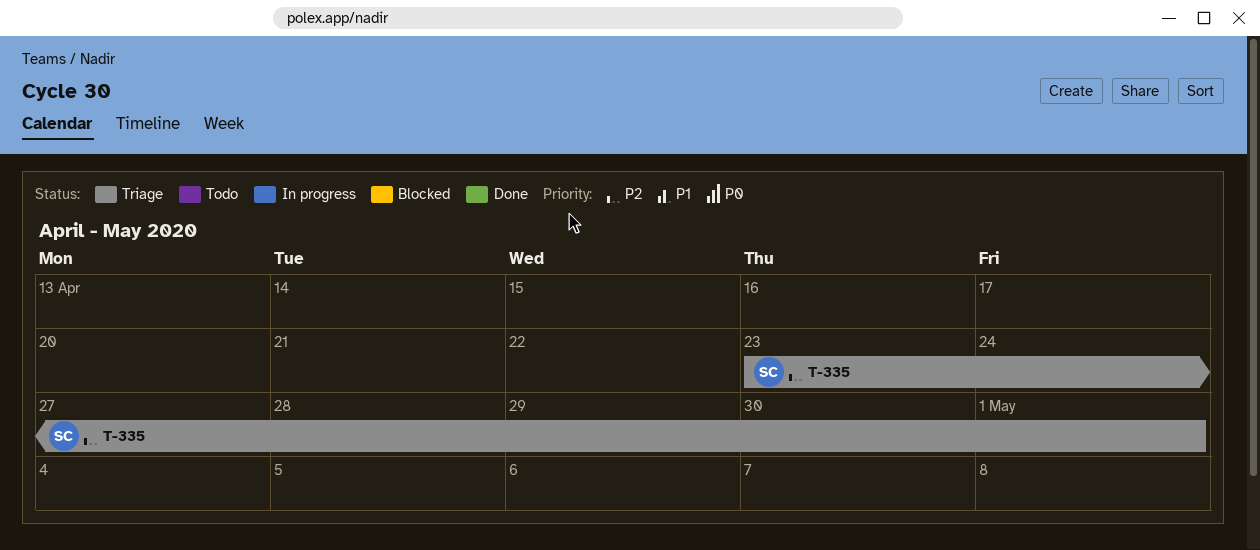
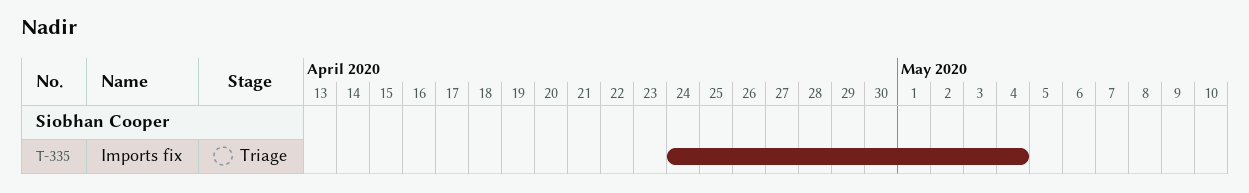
T-335, start: Apr 23 -> Apr 24
T-335, due: May 1 -> May 4

